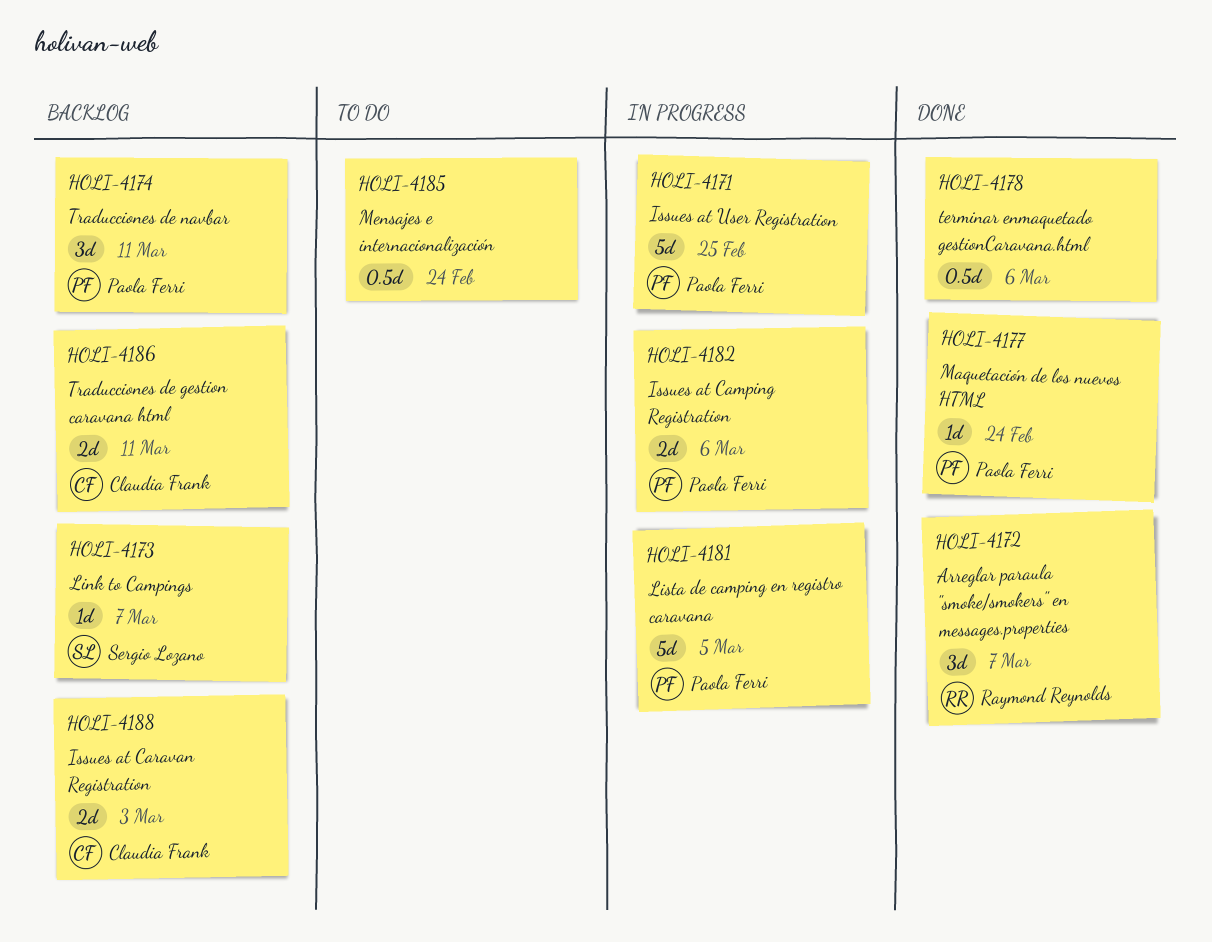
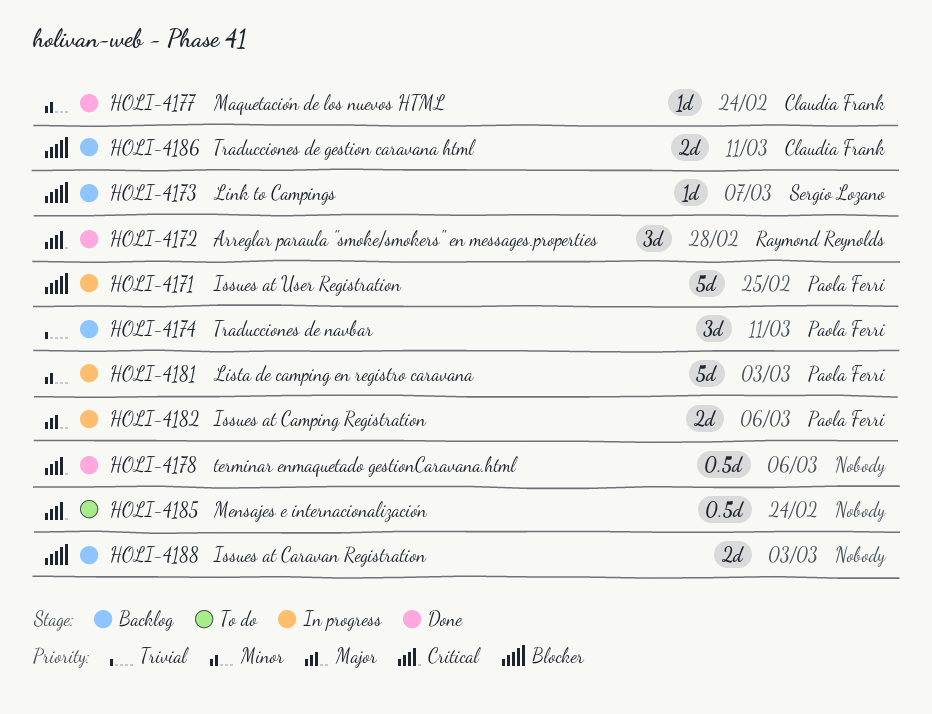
HOLI-4172, due: Mar 7 -> Feb 28
HOLI-4177, owner: Paola Ferri -> Claudia Frank
HOLI-4181, due: Mar 5 -> Mar 3
HOLI-4188, owner: Claudia Frank -> none

